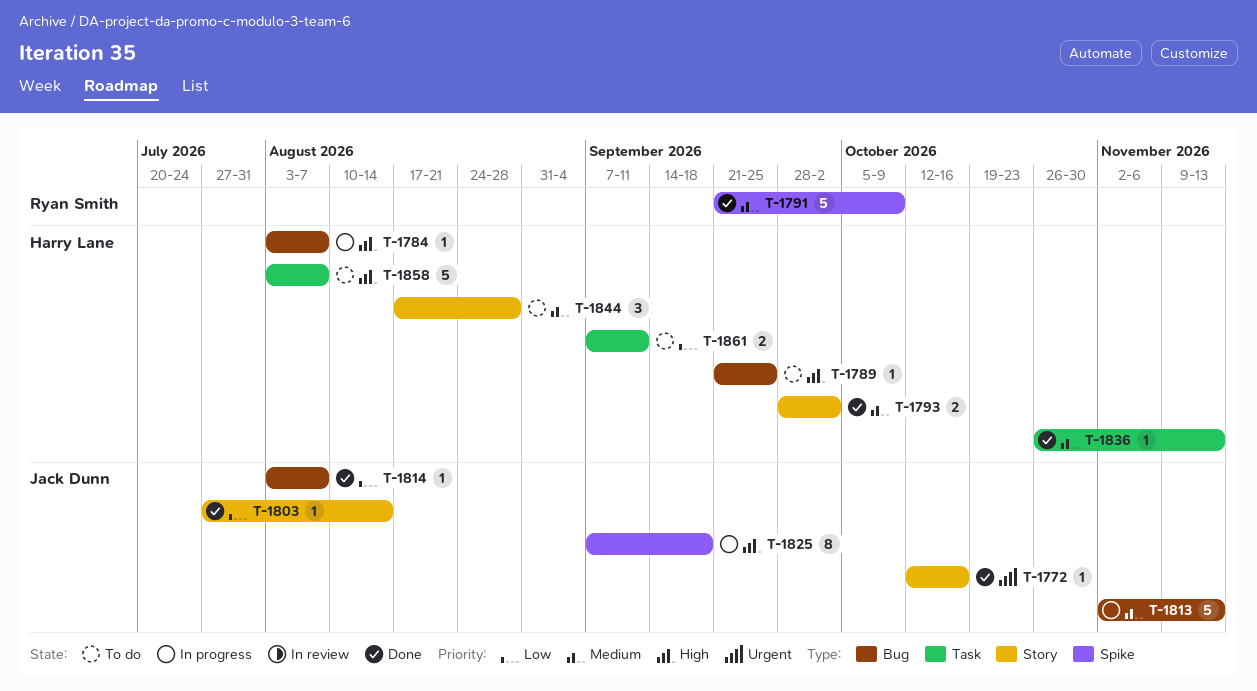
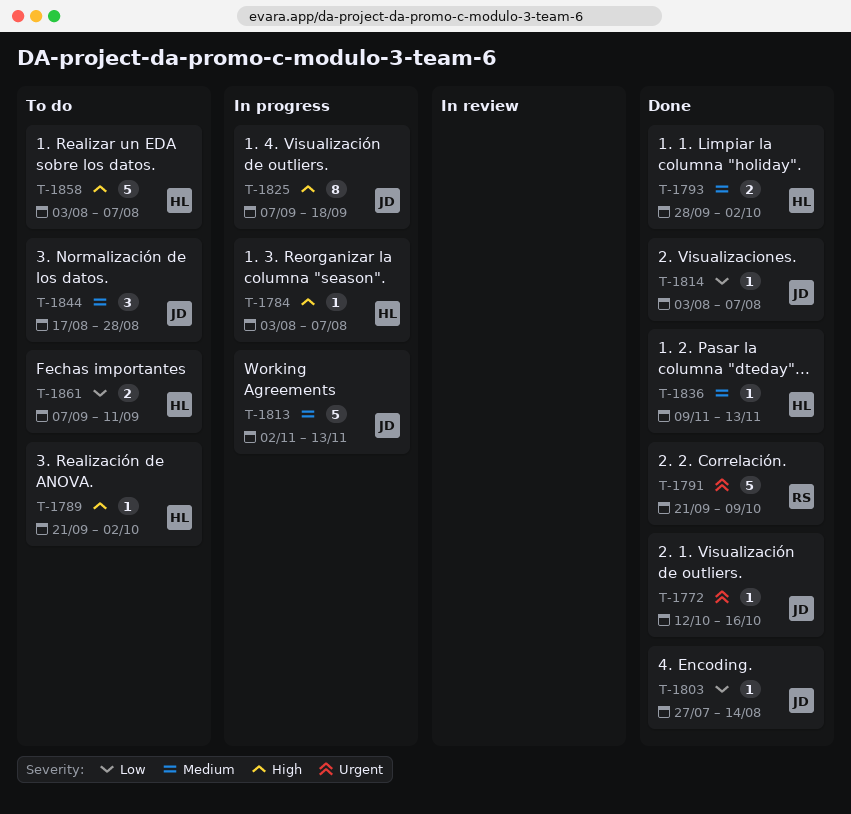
T-1789, due: Sep 25 -> Oct 2
T-1791, priority: Medium -> Urgent
T-1836, start: Oct 26 -> Nov 9
T-1844, owner: Harry Lane -> Jack Dunn

